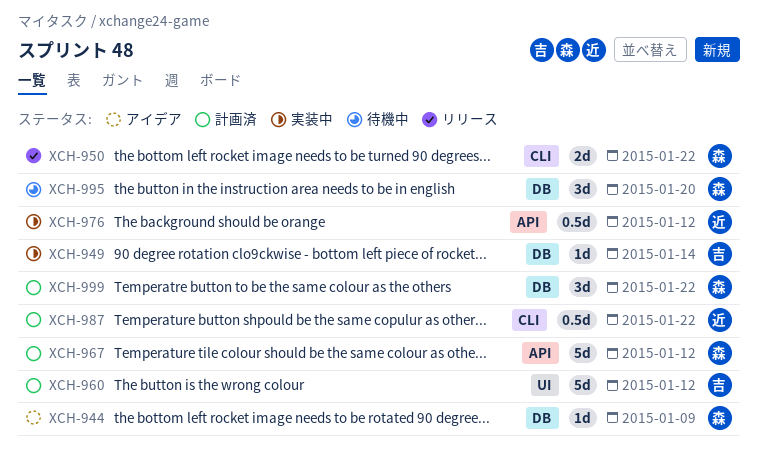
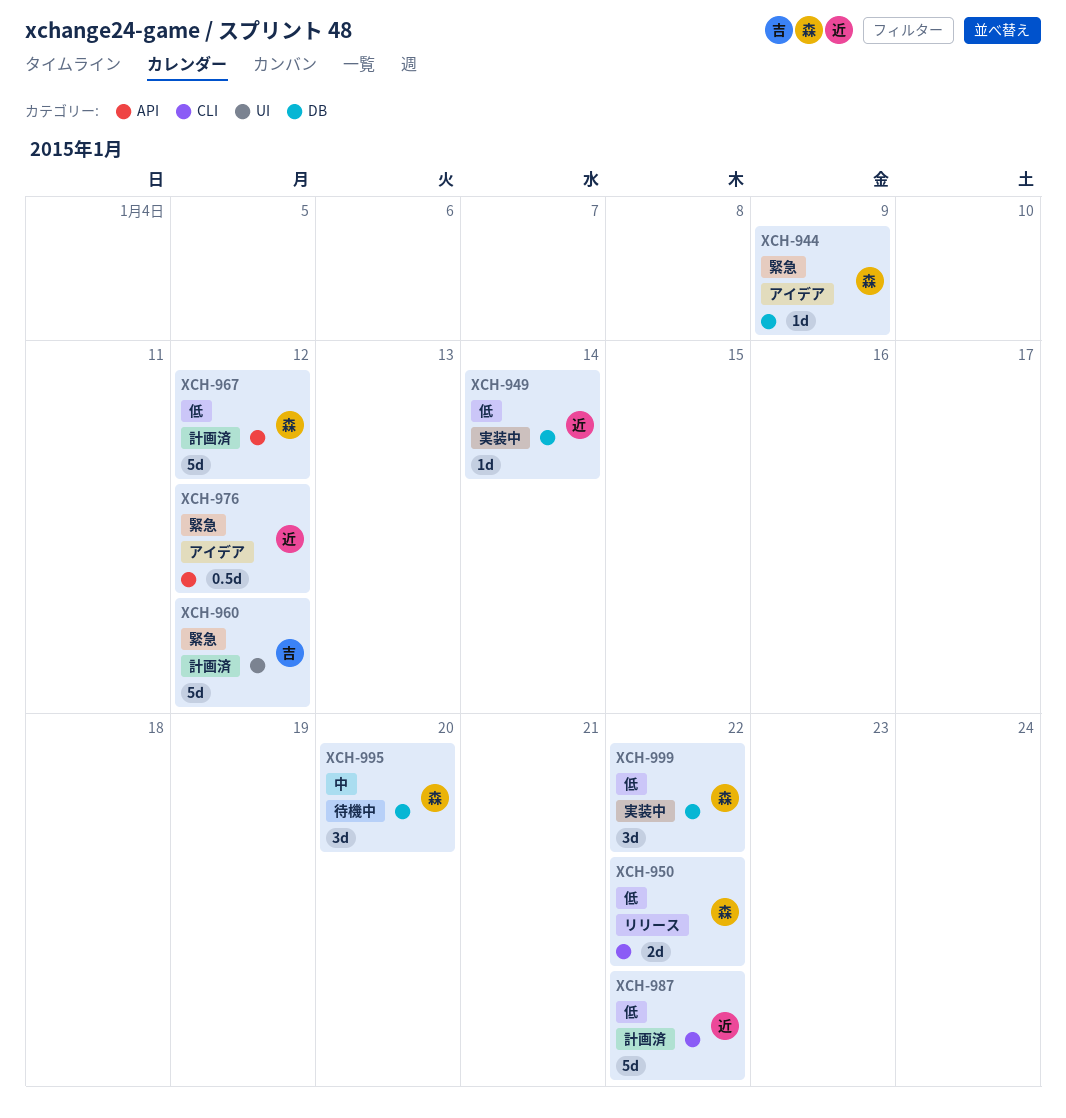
XCH-949, owner: 吉 -> 近
XCH-976, status: 実装中 -> アイデア
XCH-987, estimate: 0.5d -> 5d
XCH-999, status: 計画済 -> 実装中

